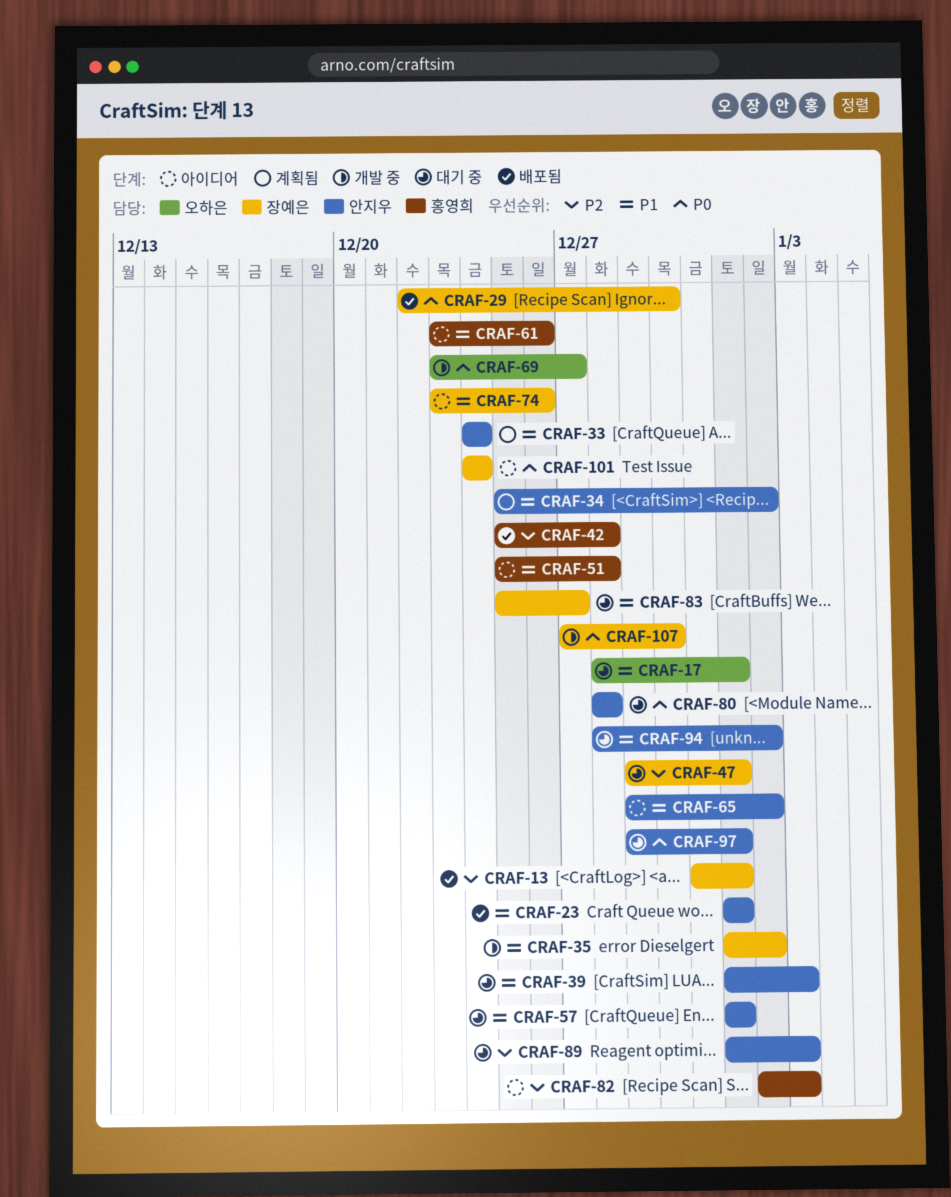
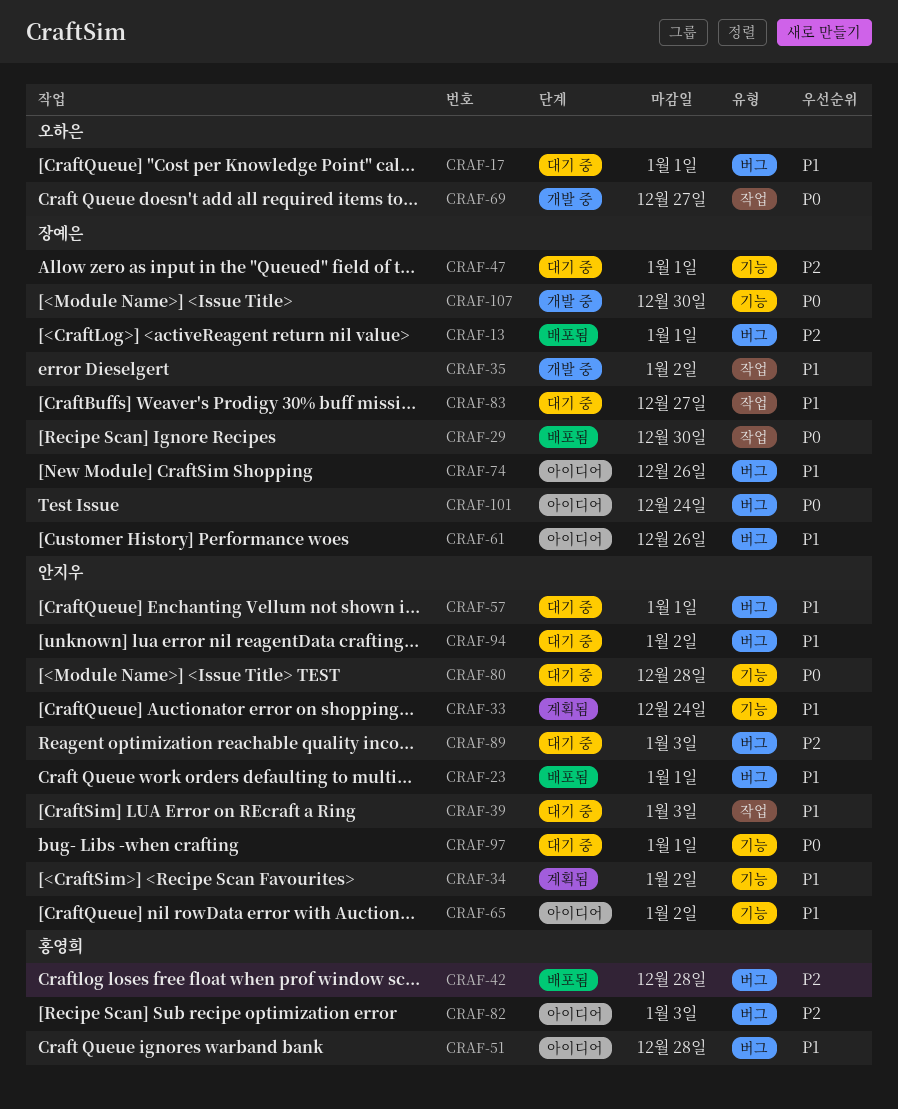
CRAF-61, owner: 홍영희 -> 장예은

